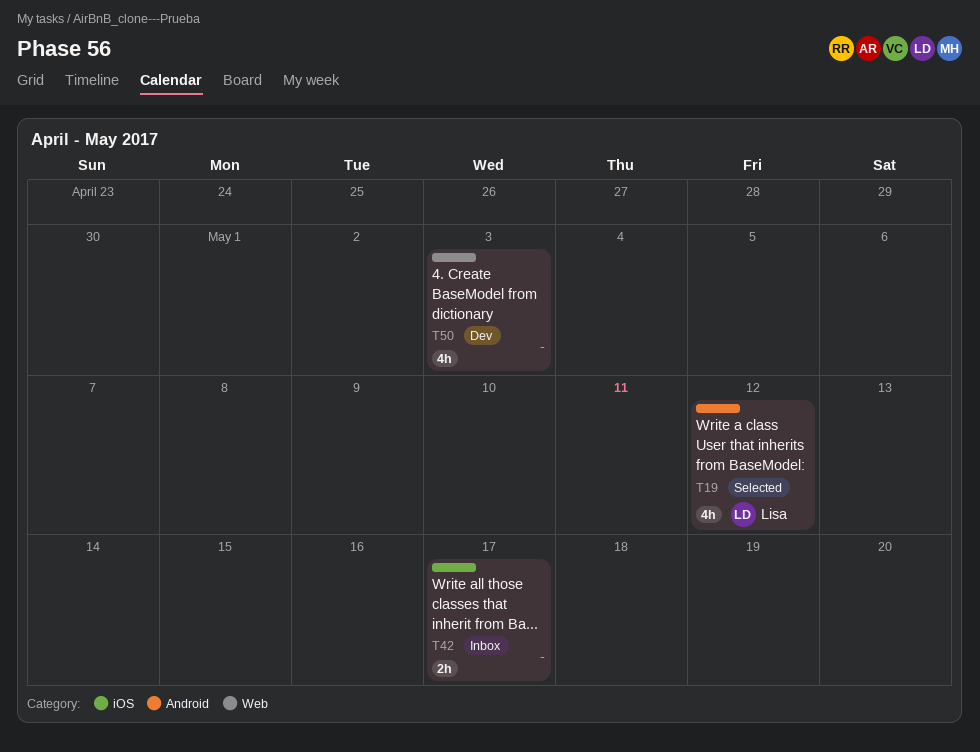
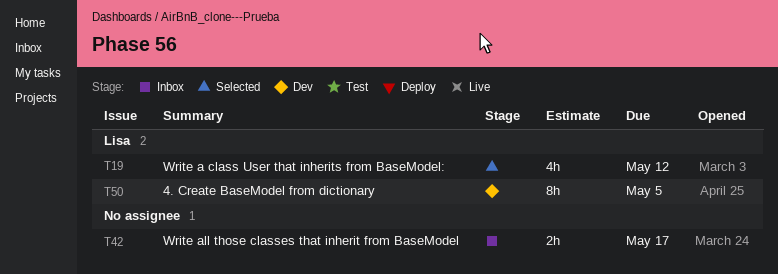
T50, owner: none -> Lisa
T50, estimate: 4h -> 8h
T50, due: May 3 -> May 5

